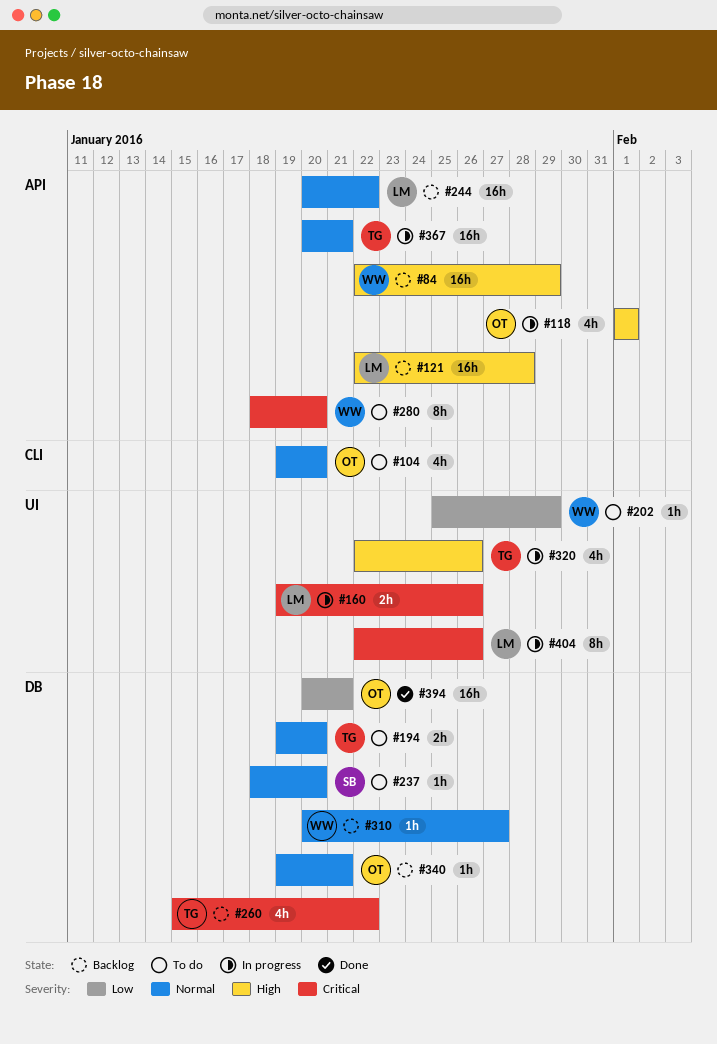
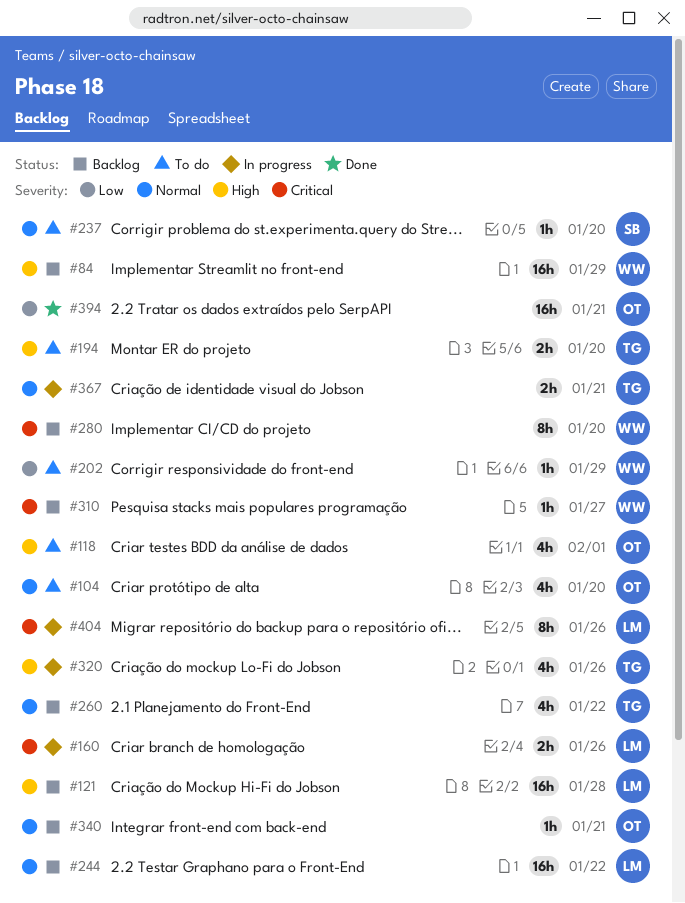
#118, status: In progress -> To do
#194, priority: Normal -> High
#260, priority: Critical -> Normal
#280, status: To do -> Backlog
#310, priority: Normal -> Critical
#367, estimate: 16h -> 2h

